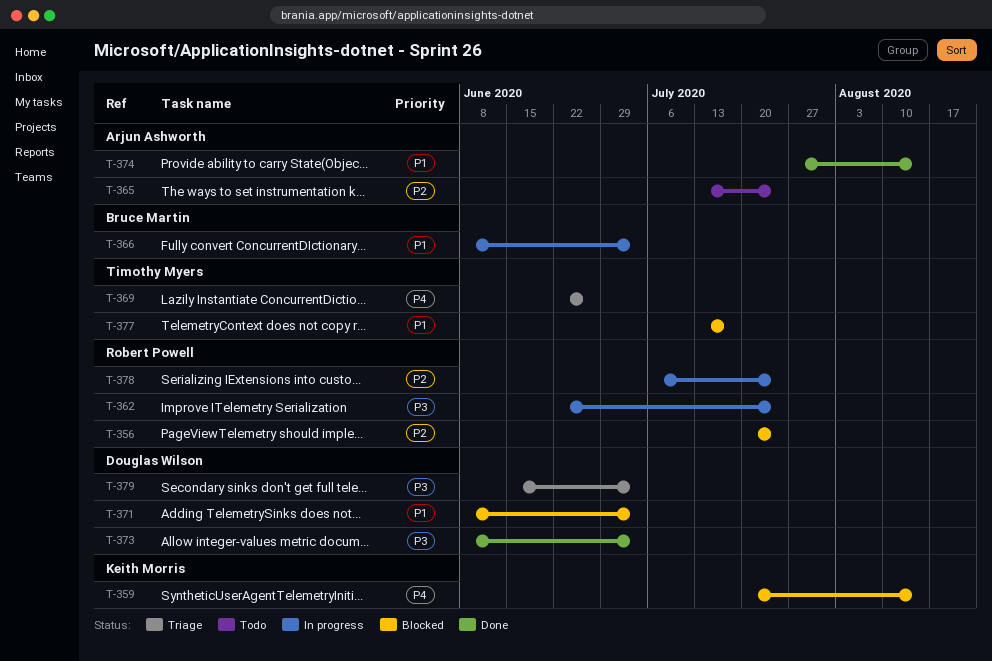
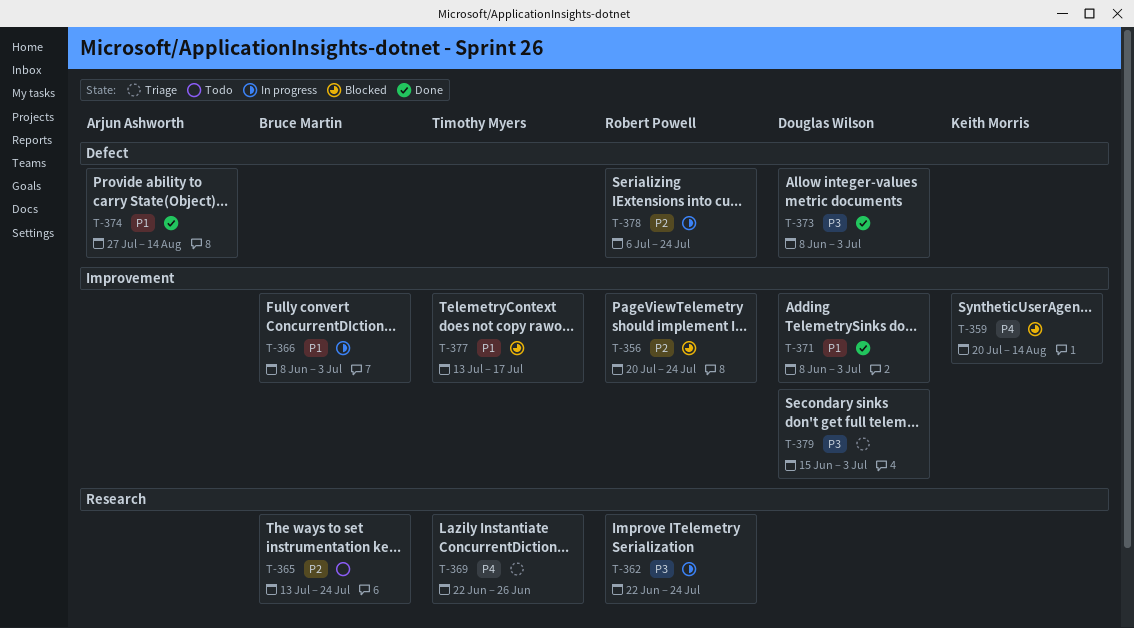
T-365, owner: Arjun Ashworth -> Bruce Martin
T-371, status: Blocked -> Done

